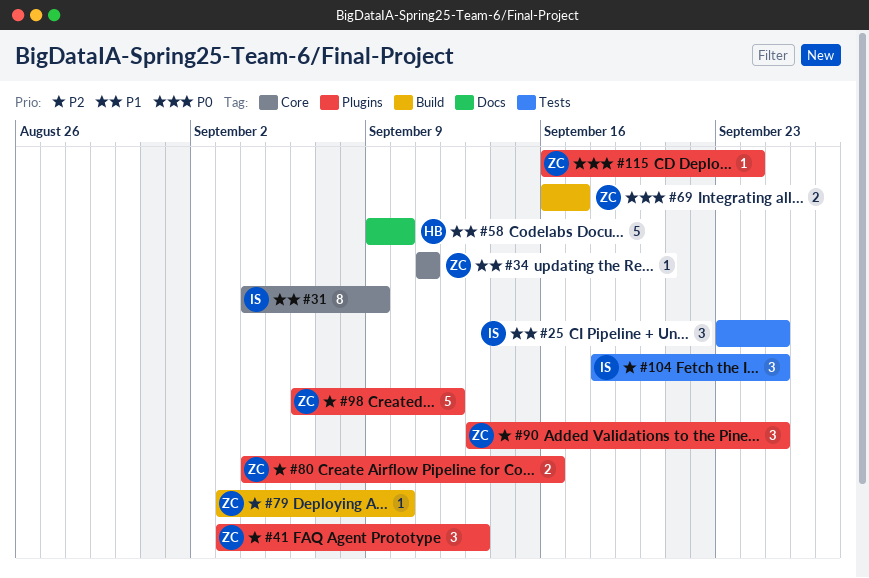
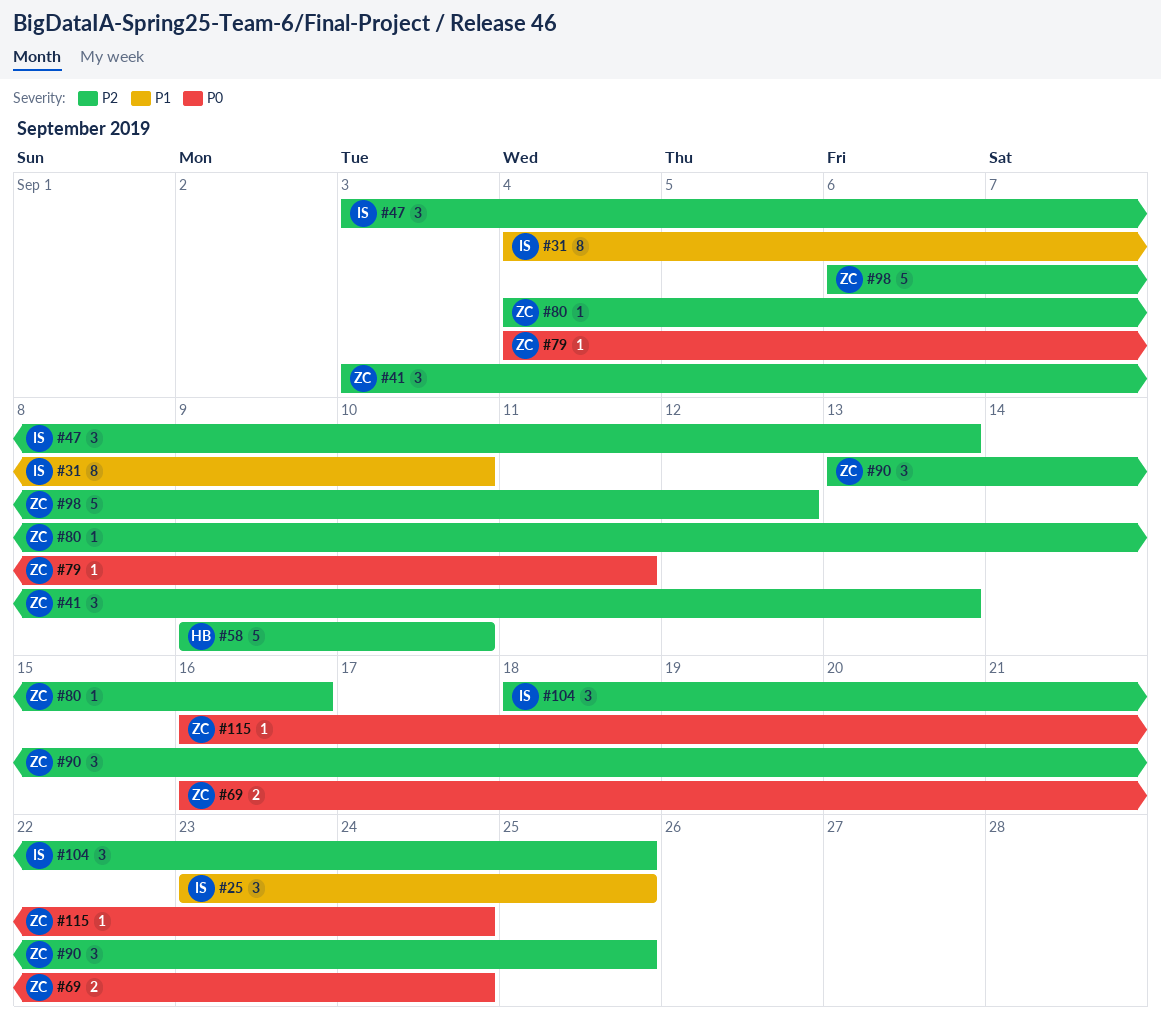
#31, due: Sep 9 -> Sep 10
#34: present -> none
#47: none -> present
#58, priority: P1 -> P2
#69, due: Sep 17 -> Sep 24
#79, priority: P2 -> P0
#79, start: Sep 3 -> Sep 4
#79, due: Sep 10 -> Sep 11
#80, estimate: 2 -> 1

